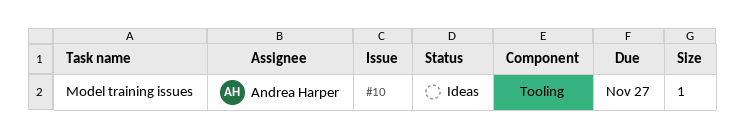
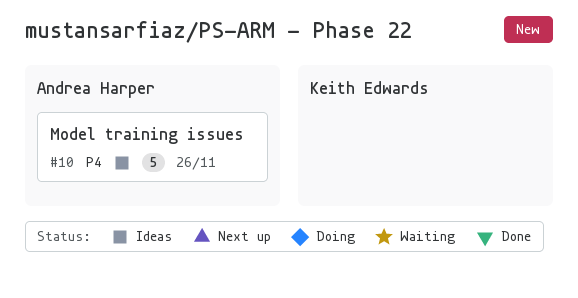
#10, estimate: 1 -> 5
#10, due: Nov 27 -> Nov 26

